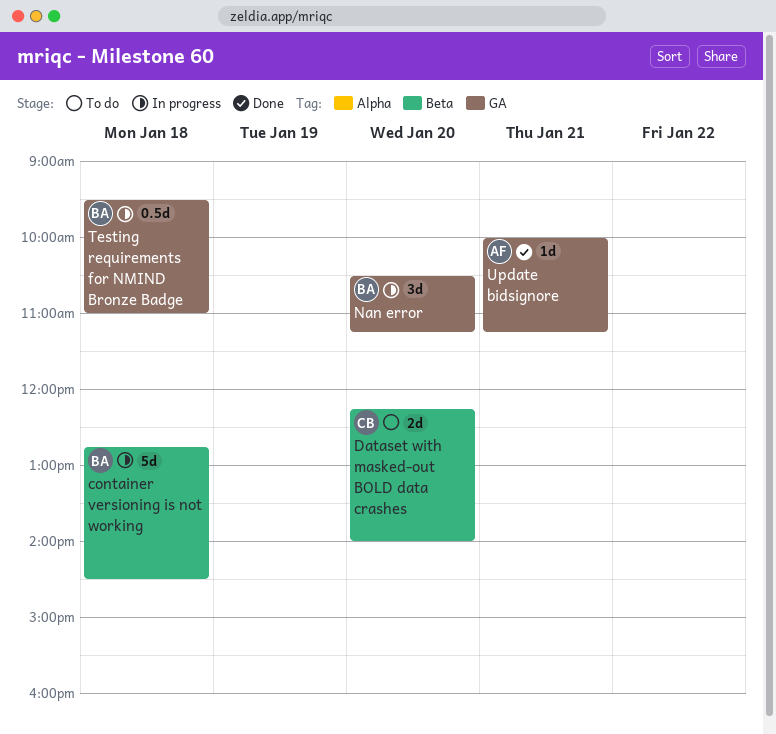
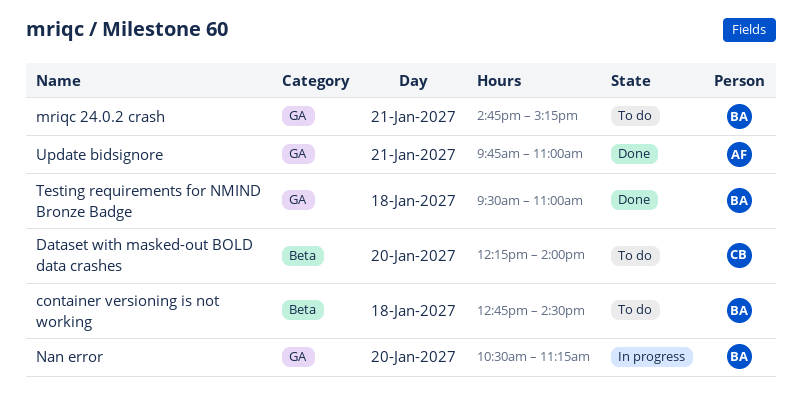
container versioning is not working, status: In progress -> To do
mriqc 24.0.2 crash: none -> present
Testing requirements for NMIND Bronze Badge, status: In progress -> Done
Update bidsignore, begins: 10:00 -> 09:45
Update bidsignore, ends: 11:15 -> 11:00

